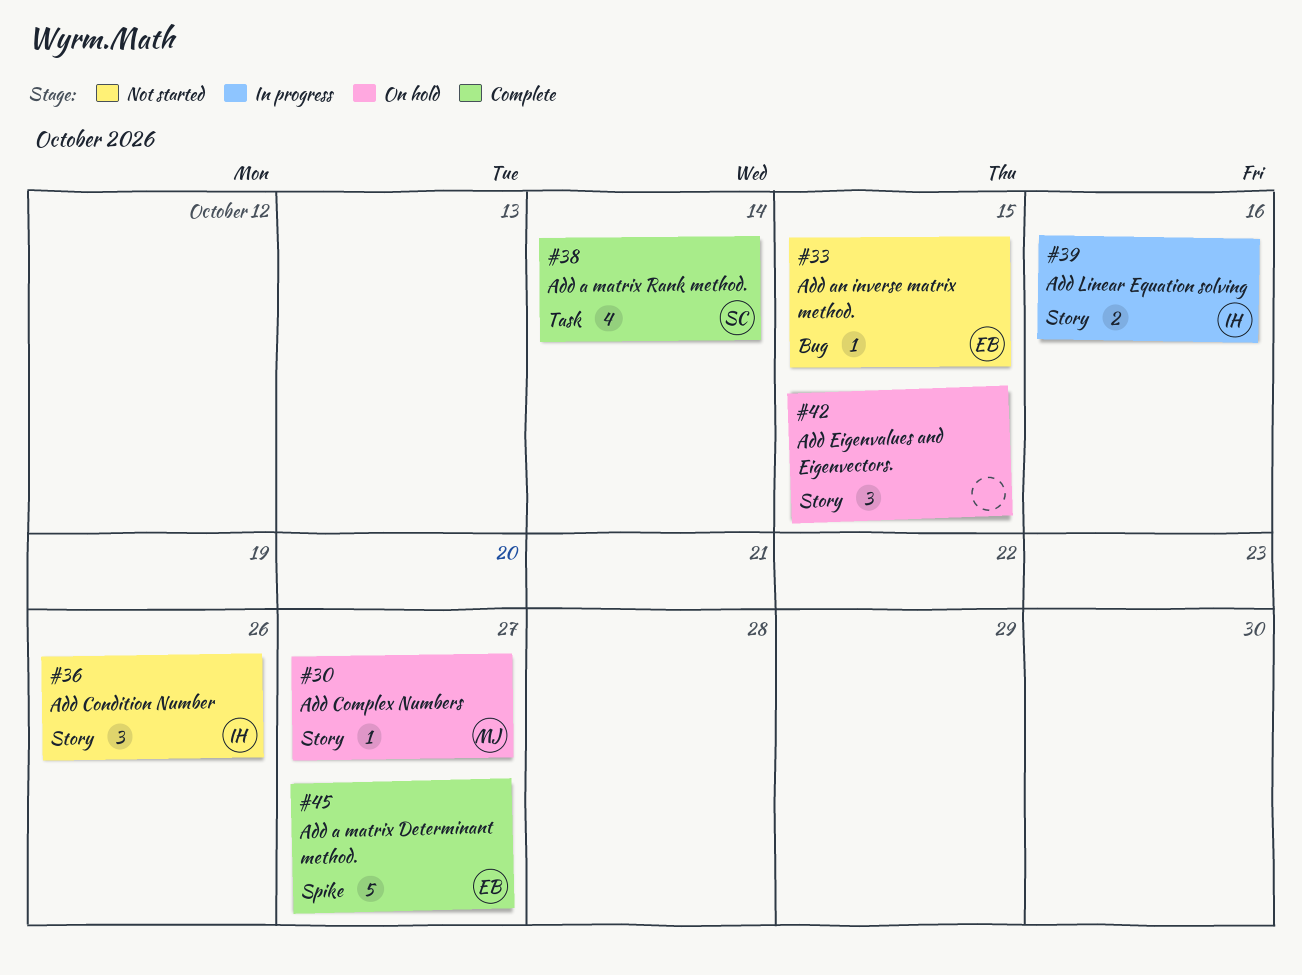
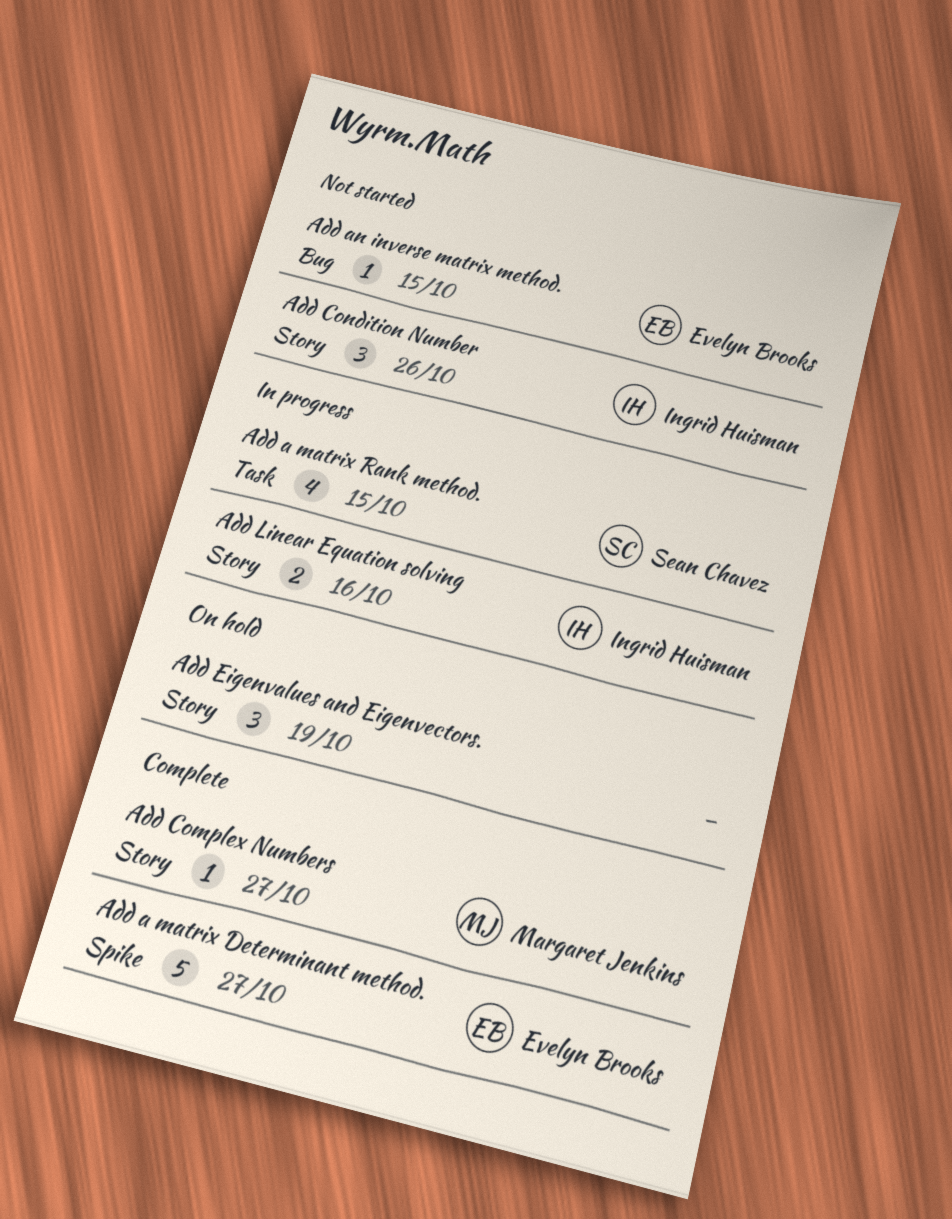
Add a matrix Rank method., status: Complete -> In progress
Add a matrix Rank method., due: Oct 14 -> Oct 15
Add Complex Numbers, status: On hold -> Complete
Add Eigenvalues and Eigenvectors., due: Oct 15 -> Oct 19

